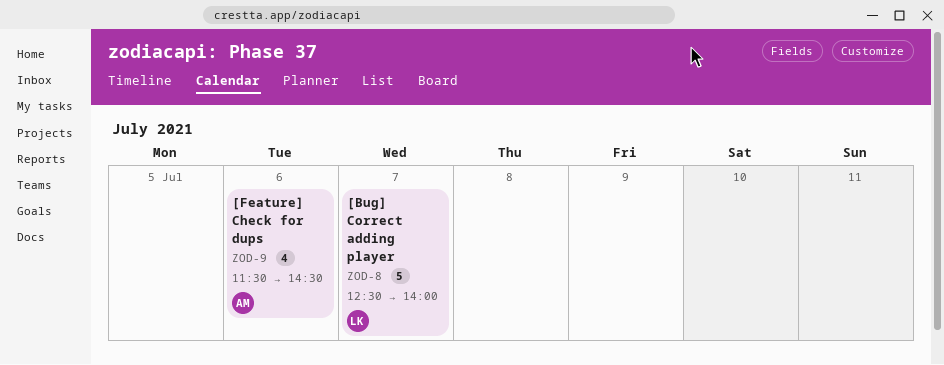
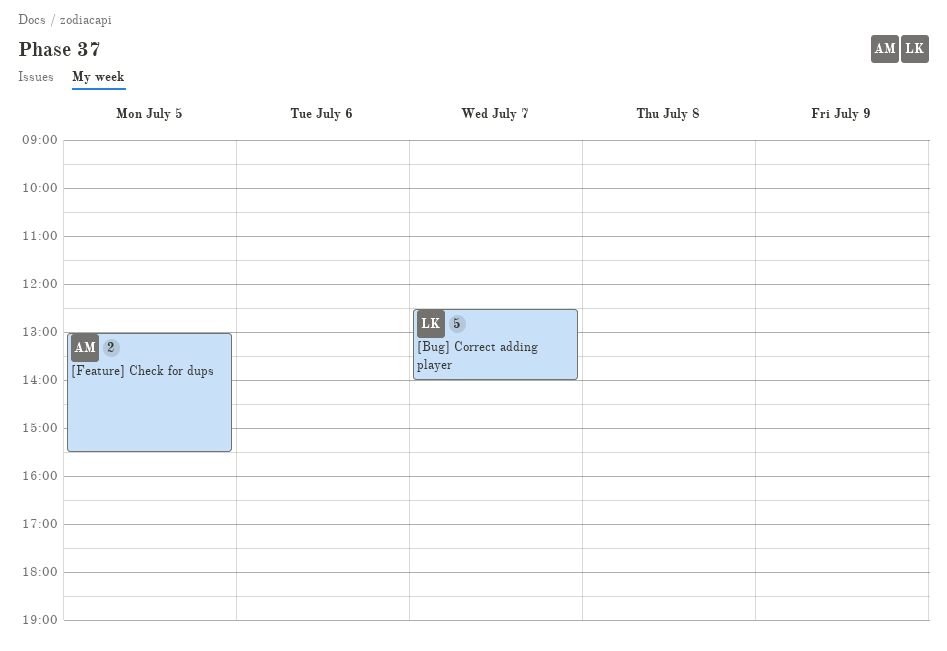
[Feature] Check for dups, estimate: 4 -> 2
[Feature] Check for dups, day: Jul 6 -> Jul 5
[Feature] Check for dups, begins: 11:30 -> 13:00
[Feature] Check for dups, ends: 14:30 -> 15:30

